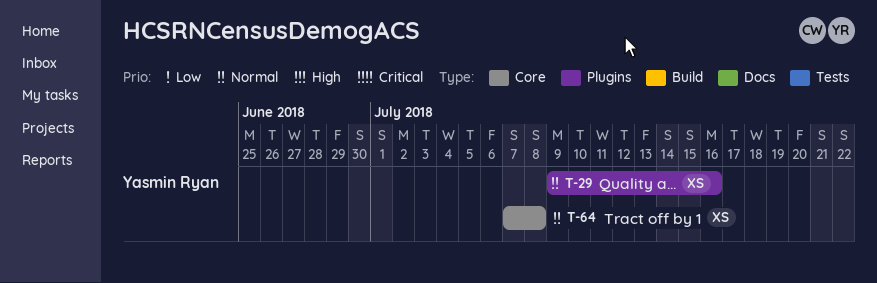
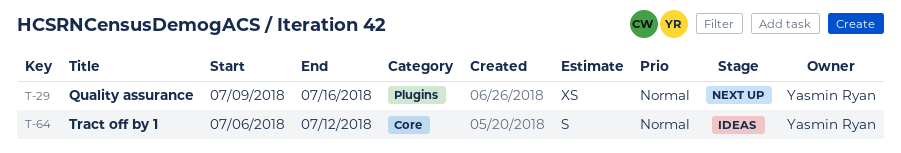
T-64, estimate: XS -> S
T-64, start: Jul 7 -> Jul 6
T-64, due: Jul 8 -> Jul 12

